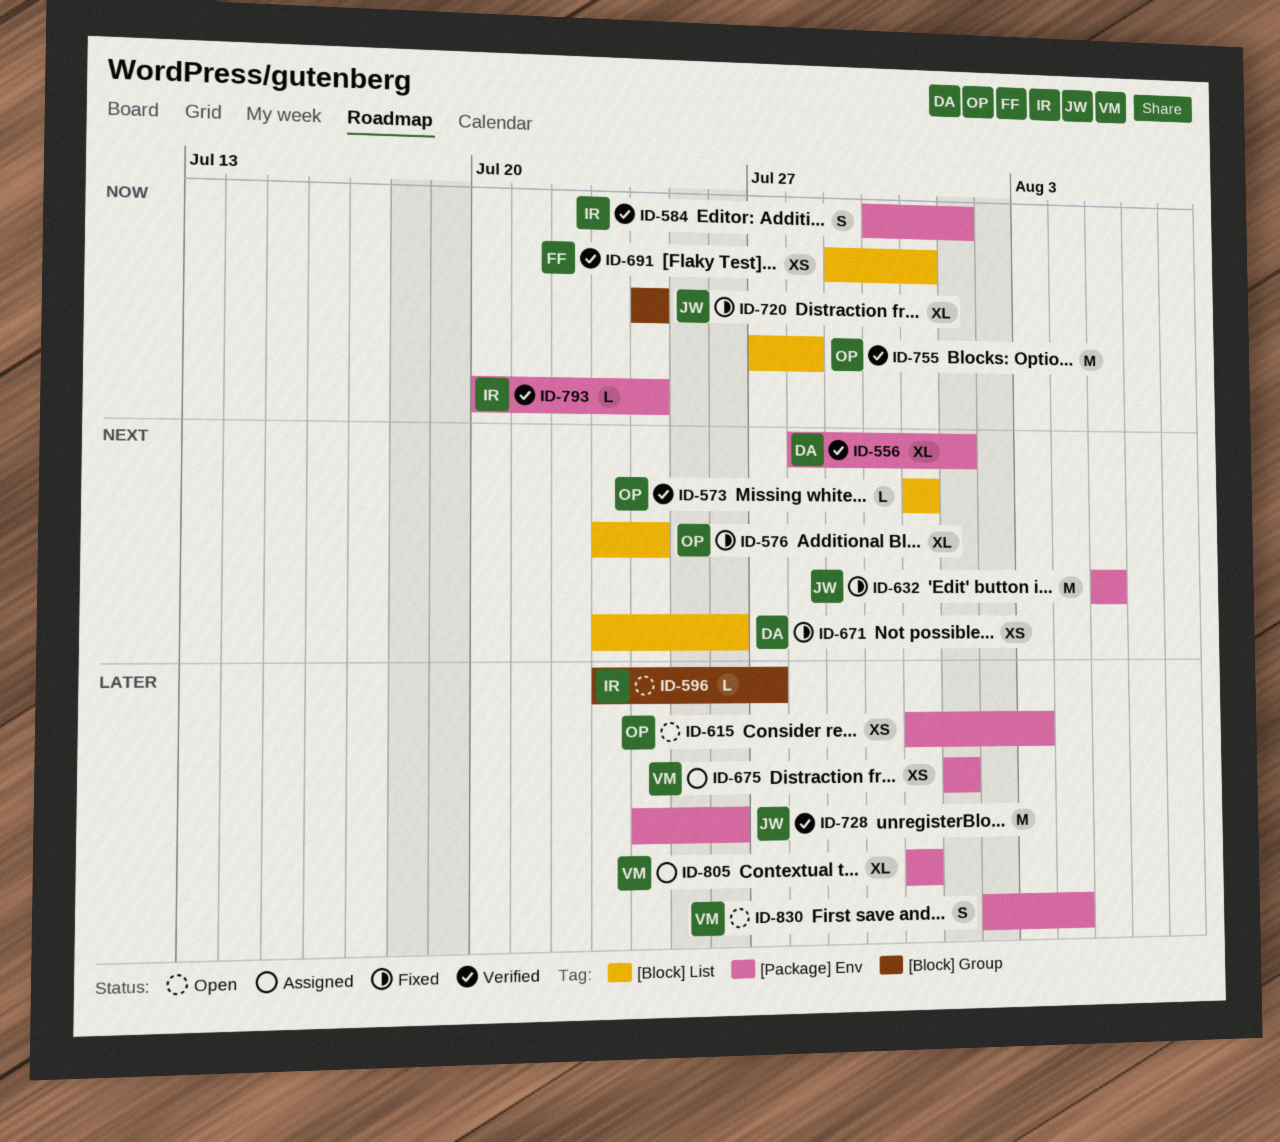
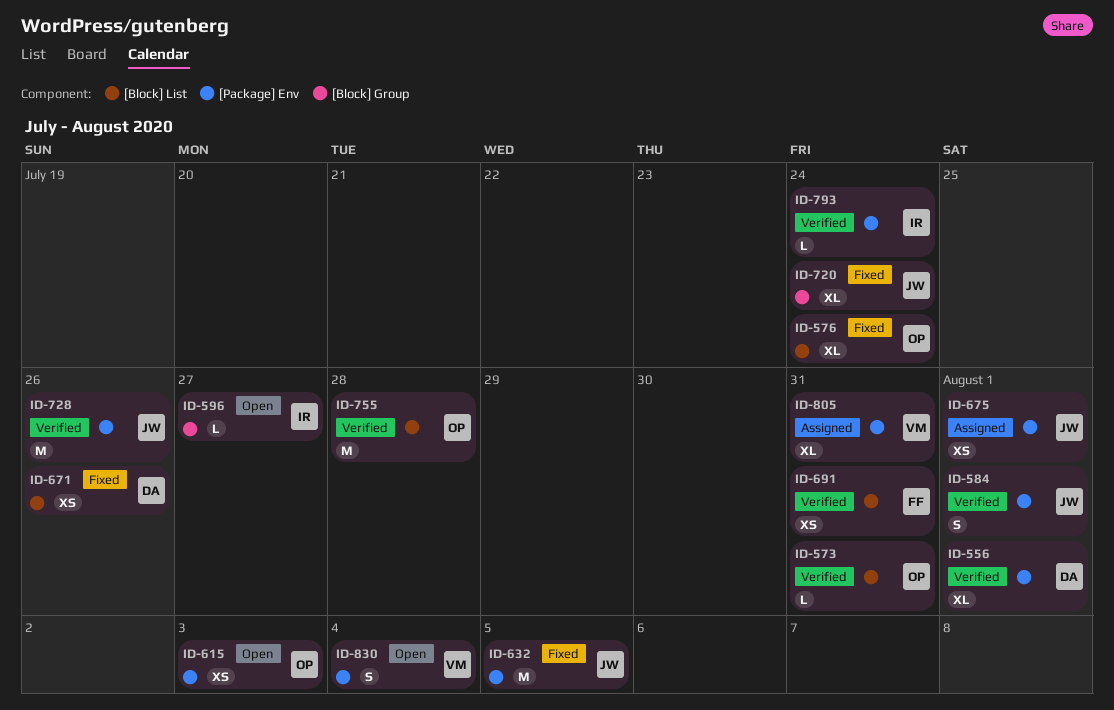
ID-584, owner: IR -> JW
ID-675, owner: VM -> JW

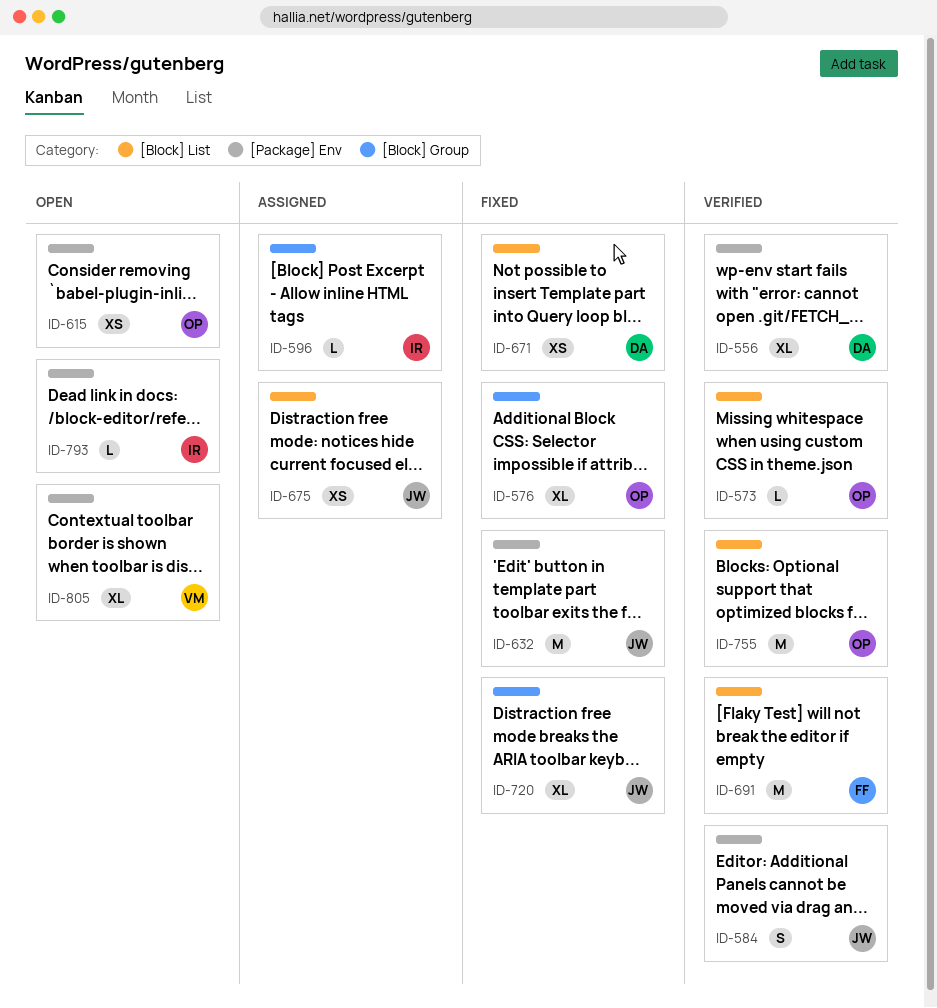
ID-576, label: [Block] List -> [Block] Group
ID-596, status: Open -> Assigned
ID-675, label: [Package] Env -> [Block] List
ID-691, estimate: XS -> M
ID-728: present -> none
ID-793, status: Verified -> Open
ID-805, status: Assigned -> Open
ID-830: present -> none

